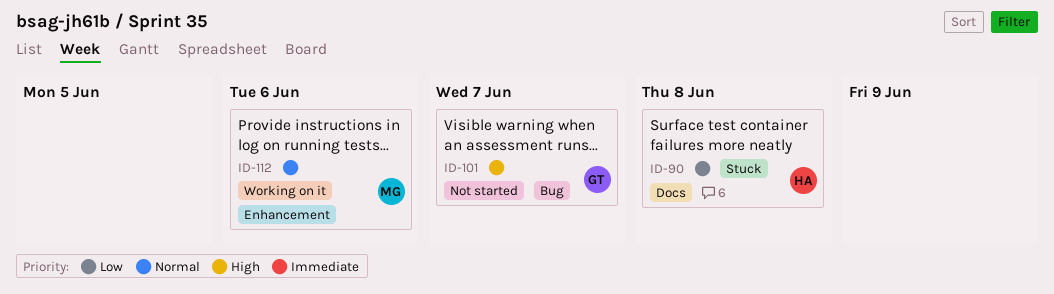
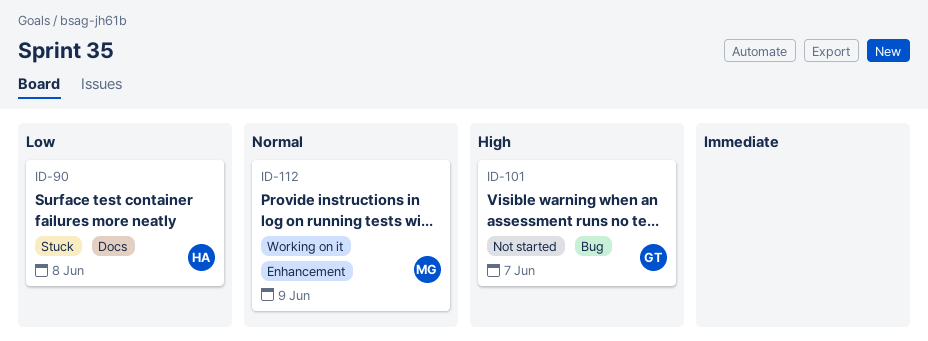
ID-112, due: Jun 6 -> Jun 9

